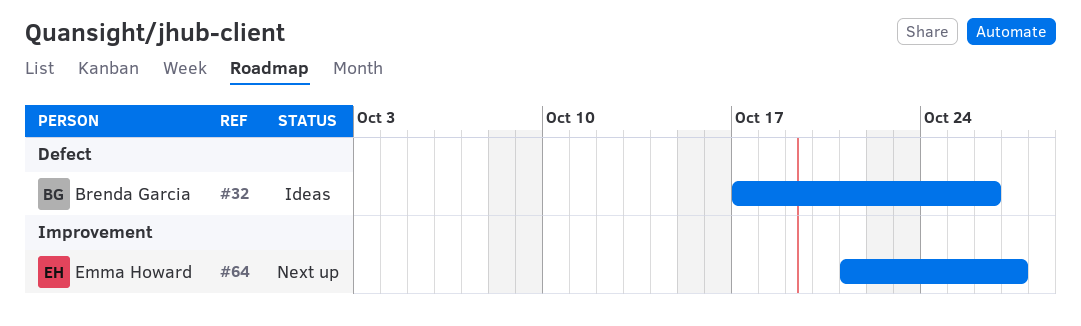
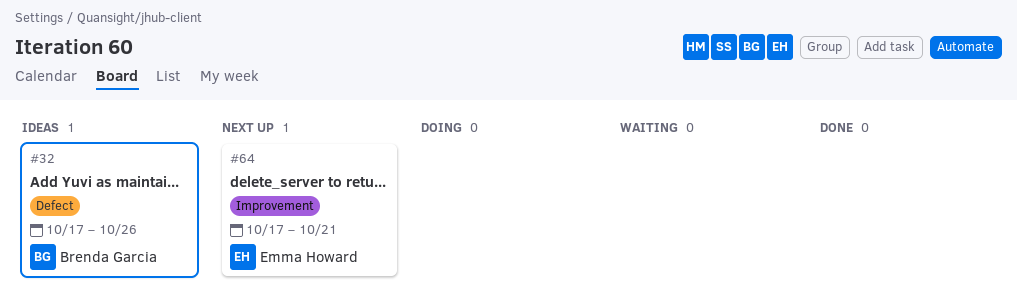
#64, start: Oct 21 -> Oct 17
#64, due: Oct 27 -> Oct 21

